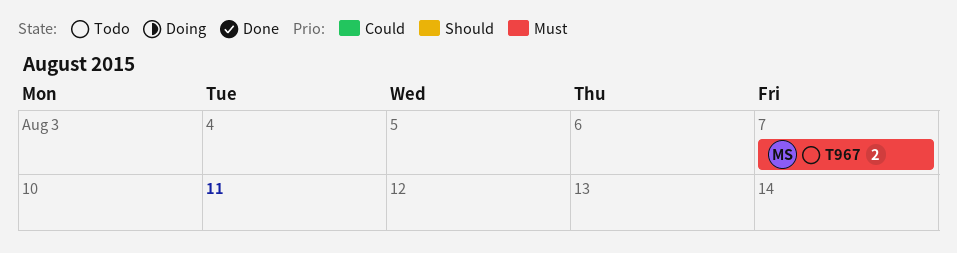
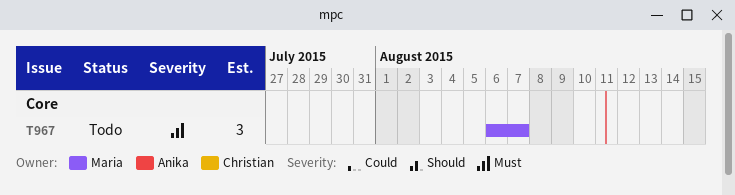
T967, estimate: 2 -> 3
T967, start: Aug 7 -> Aug 6

